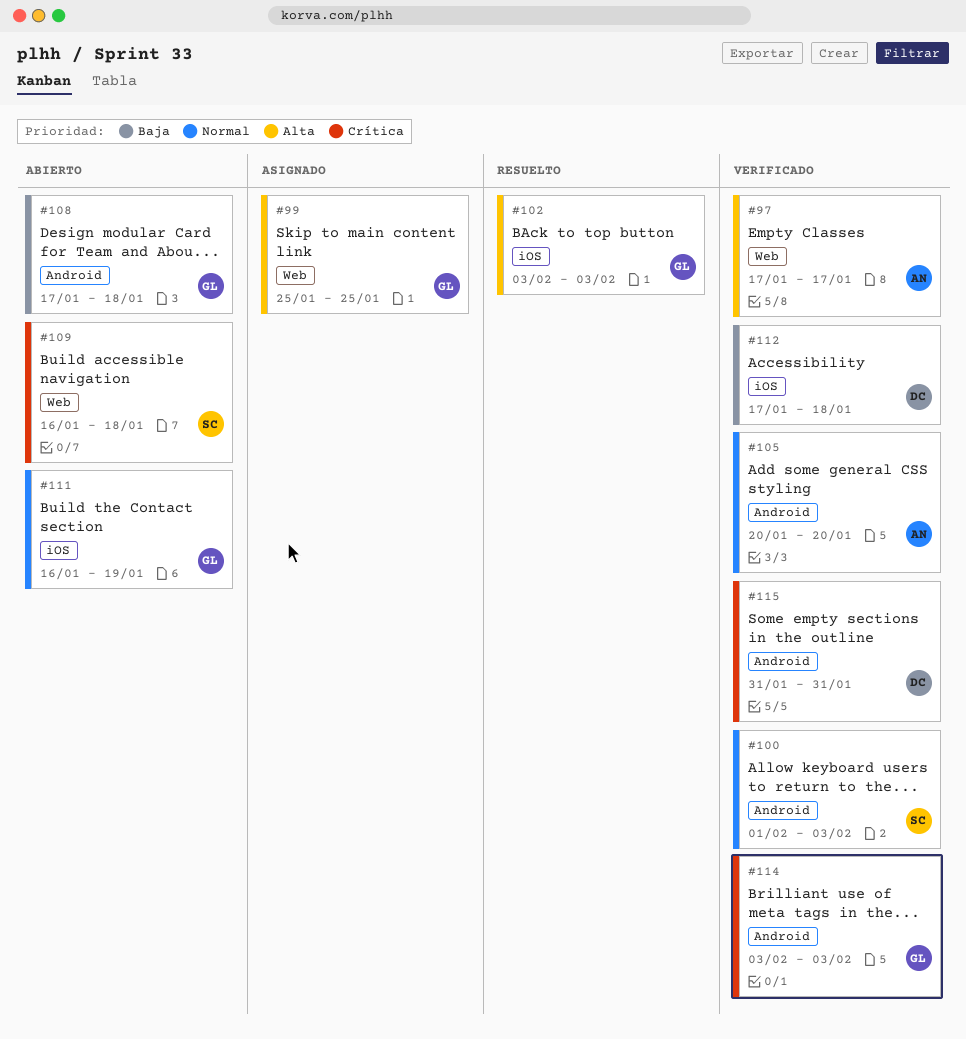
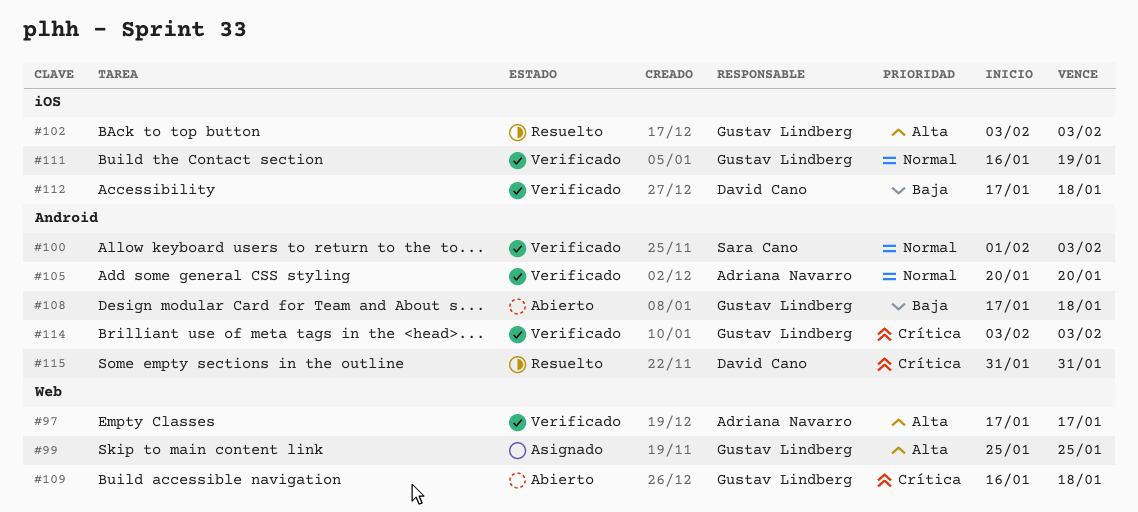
#109, owner: Sara Cano -> Gustav Lindberg
#111, status: Abierto -> Verificado
#115, status: Verificado -> Resuelto

